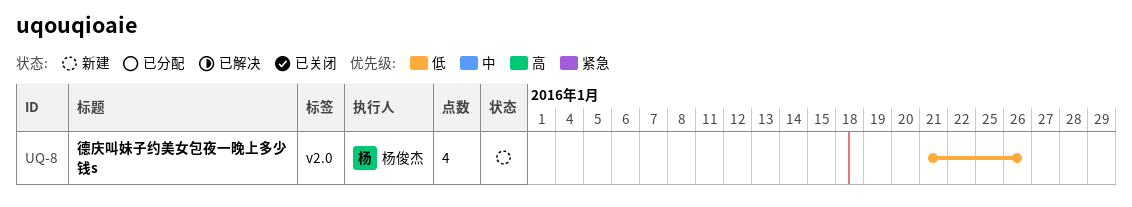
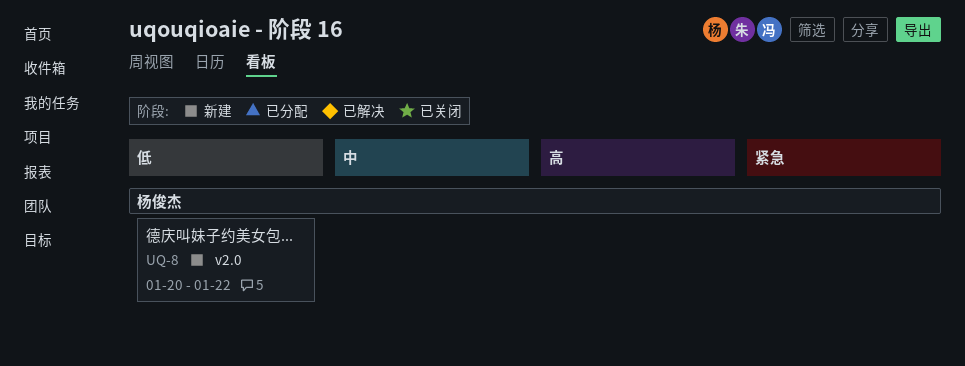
UQ-8, start: Jan 21 -> Jan 20
UQ-8, due: Jan 26 -> Jan 22

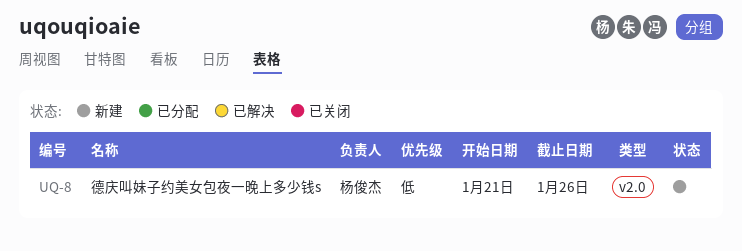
UQ-8, start: Jan 20 -> Jan 21
UQ-8, due: Jan 22 -> Jan 26

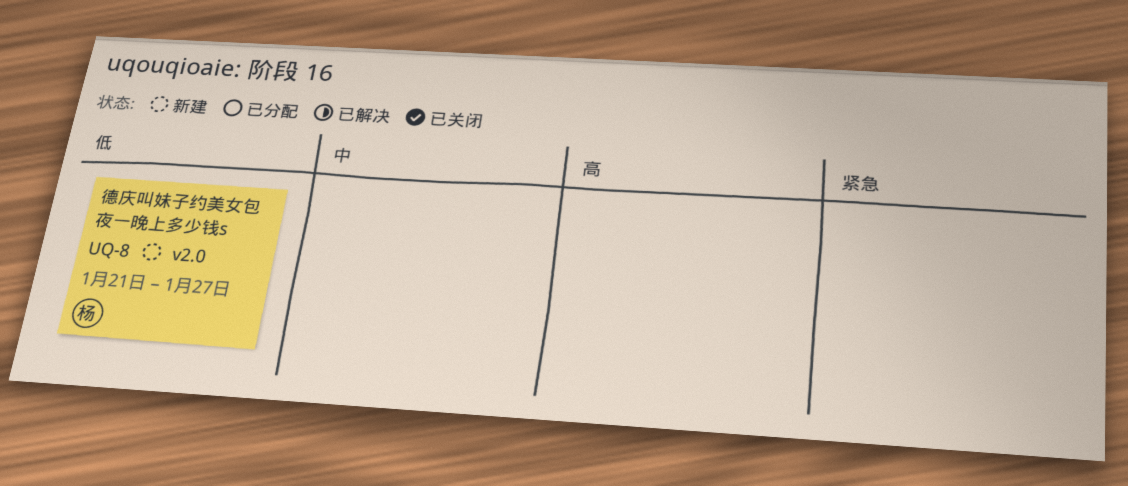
UQ-8, due: Jan 26 -> Jan 27

